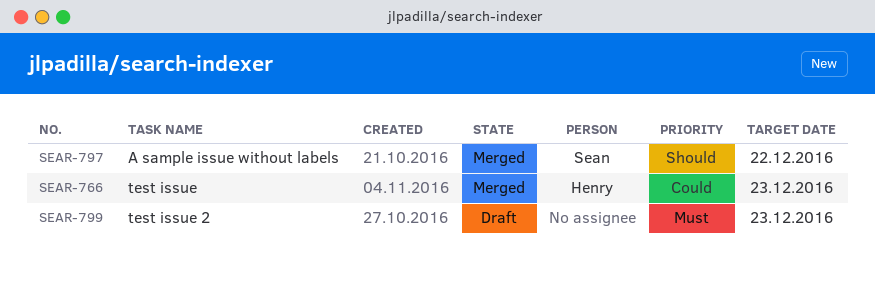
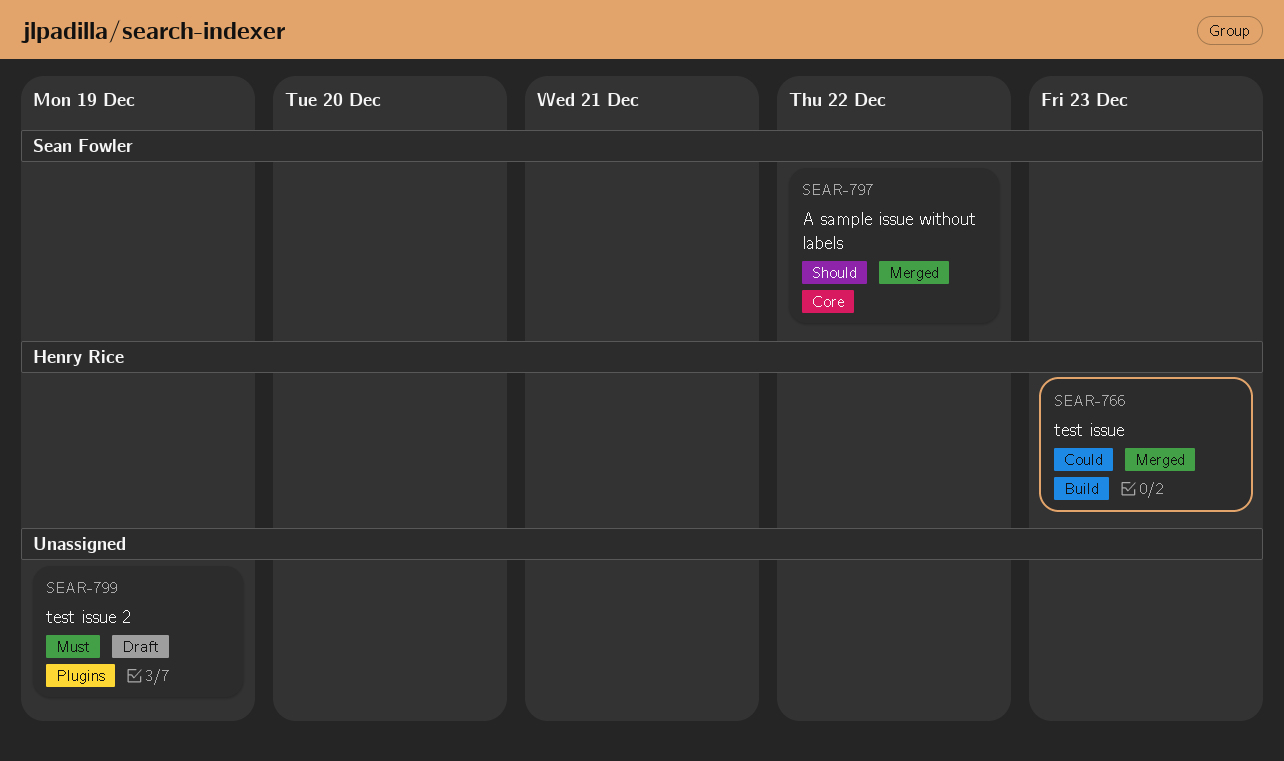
SEAR-799, due: Dec 23 -> Dec 19

